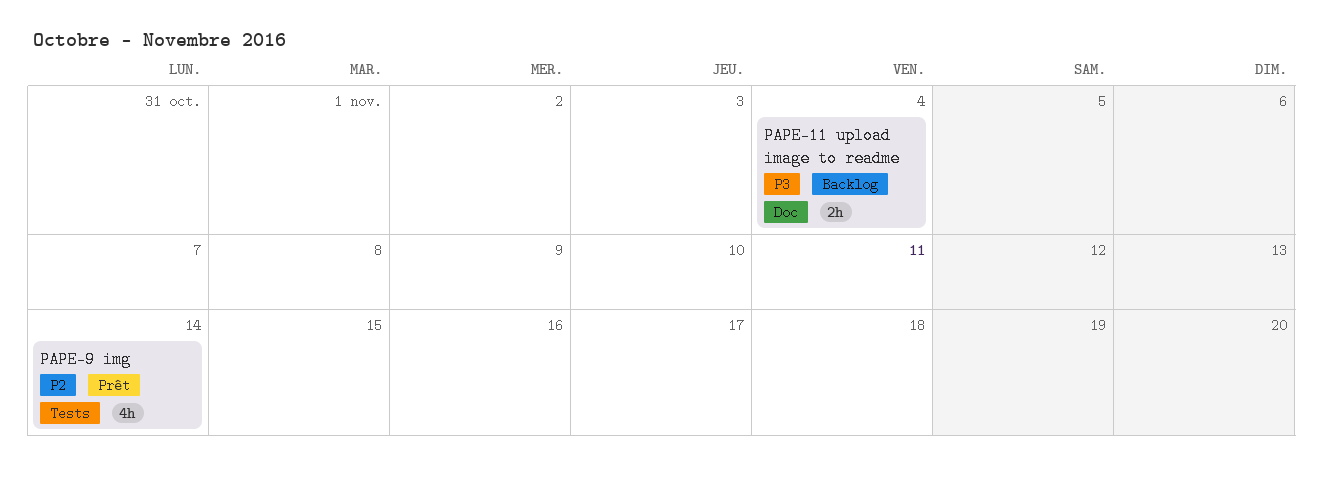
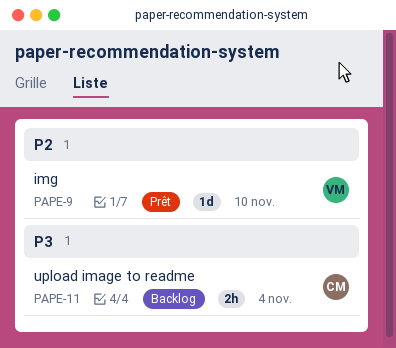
PAPE-9, estimate: 4h -> 1d
PAPE-9, due: Nov 14 -> Nov 10

